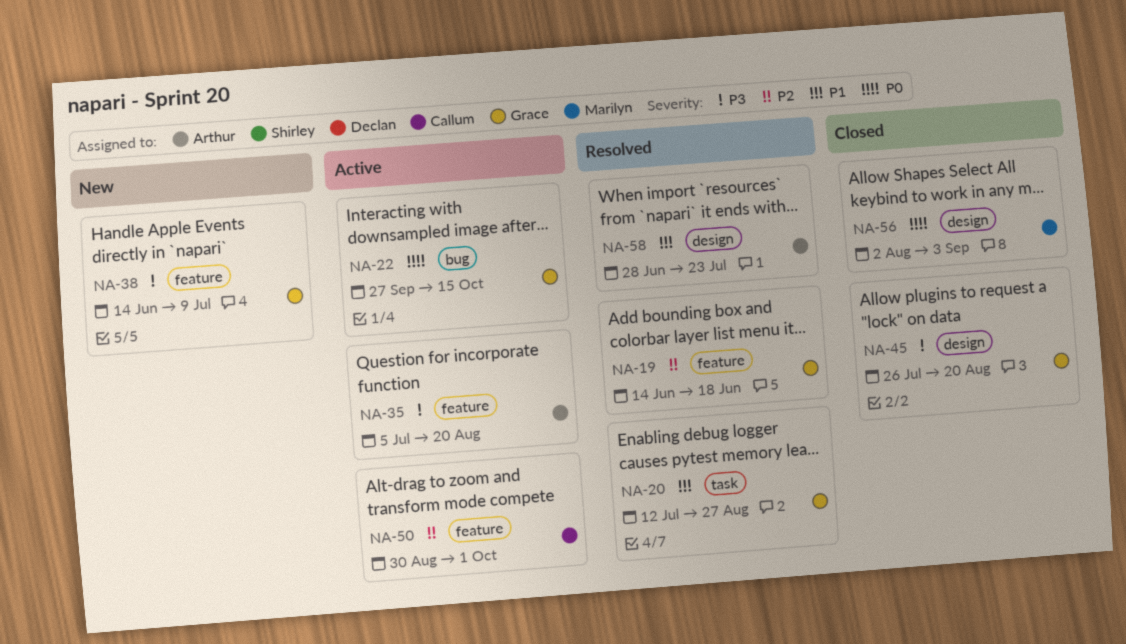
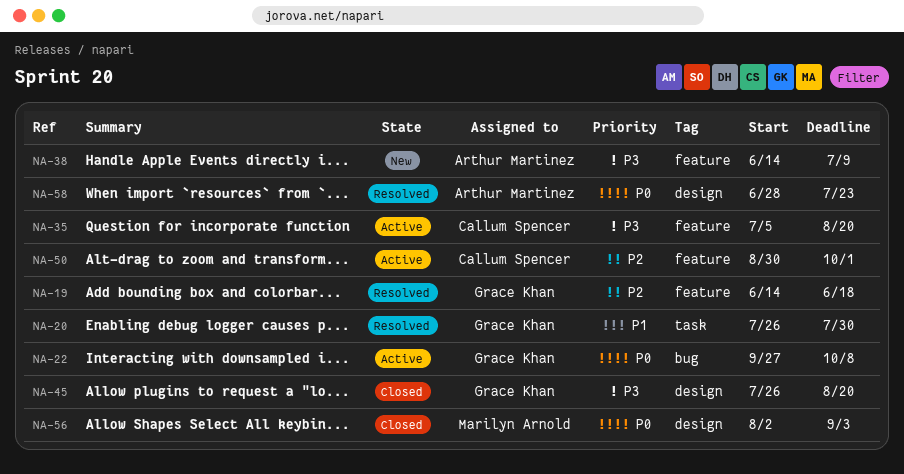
NA-20, start: Jul 12 -> Jul 26
NA-20, due: Aug 27 -> Jul 30
NA-22, due: Oct 15 -> Oct 8
NA-35, owner: Arthur Martinez -> Callum Spencer
NA-38, owner: Grace Khan -> Arthur Martinez
NA-58, priority: P1 -> P0

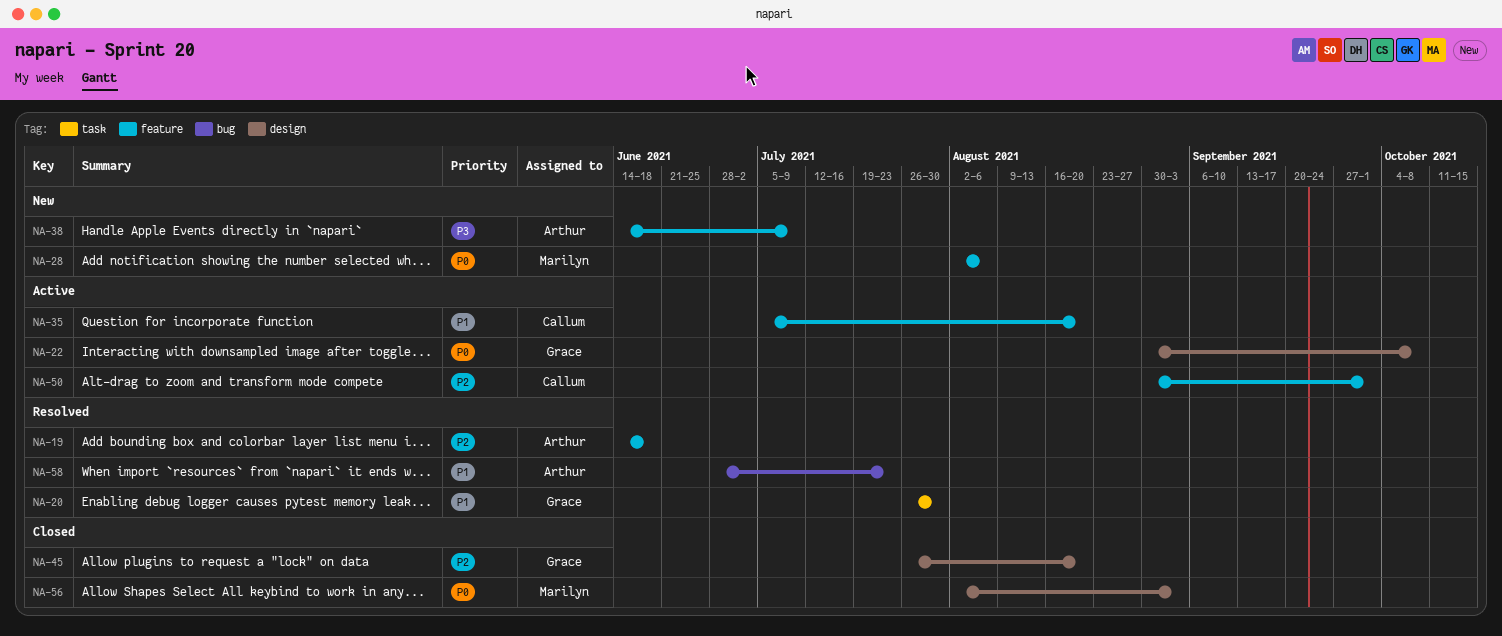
NA-19, owner: Grace Khan -> Arthur Martinez
NA-22, label: bug -> design
NA-22, start: Sep 27 -> Aug 30
NA-28: none -> present
NA-35, priority: P3 -> P1
NA-45, priority: P3 -> P2
NA-58, priority: P0 -> P1
NA-58, label: design -> bug

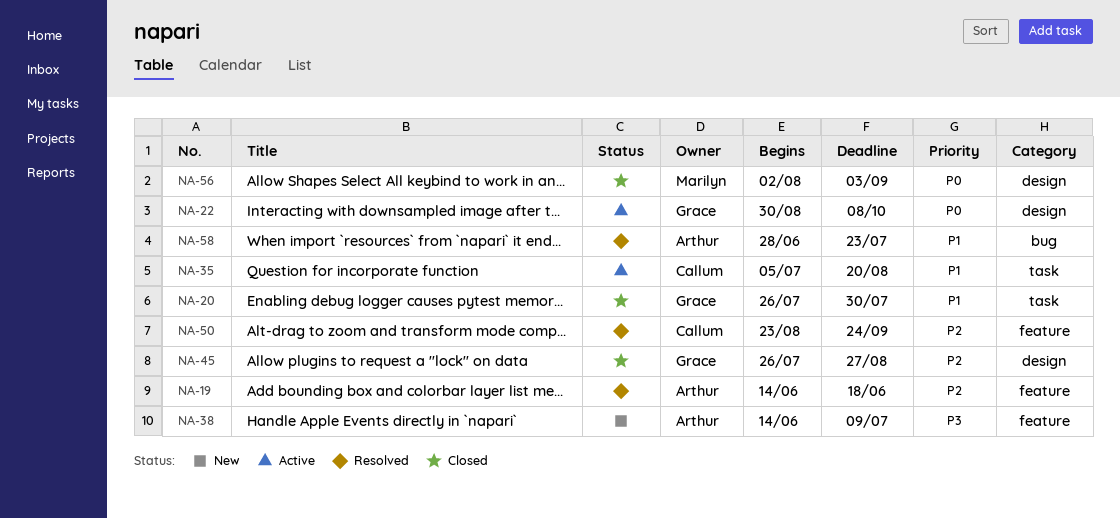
NA-20, status: Resolved -> Closed
NA-28: present -> none
NA-35, label: feature -> task
NA-45, due: Aug 20 -> Aug 27
NA-50, status: Active -> Resolved
NA-50, start: Aug 30 -> Aug 23
NA-50, due: Oct 1 -> Sep 24

